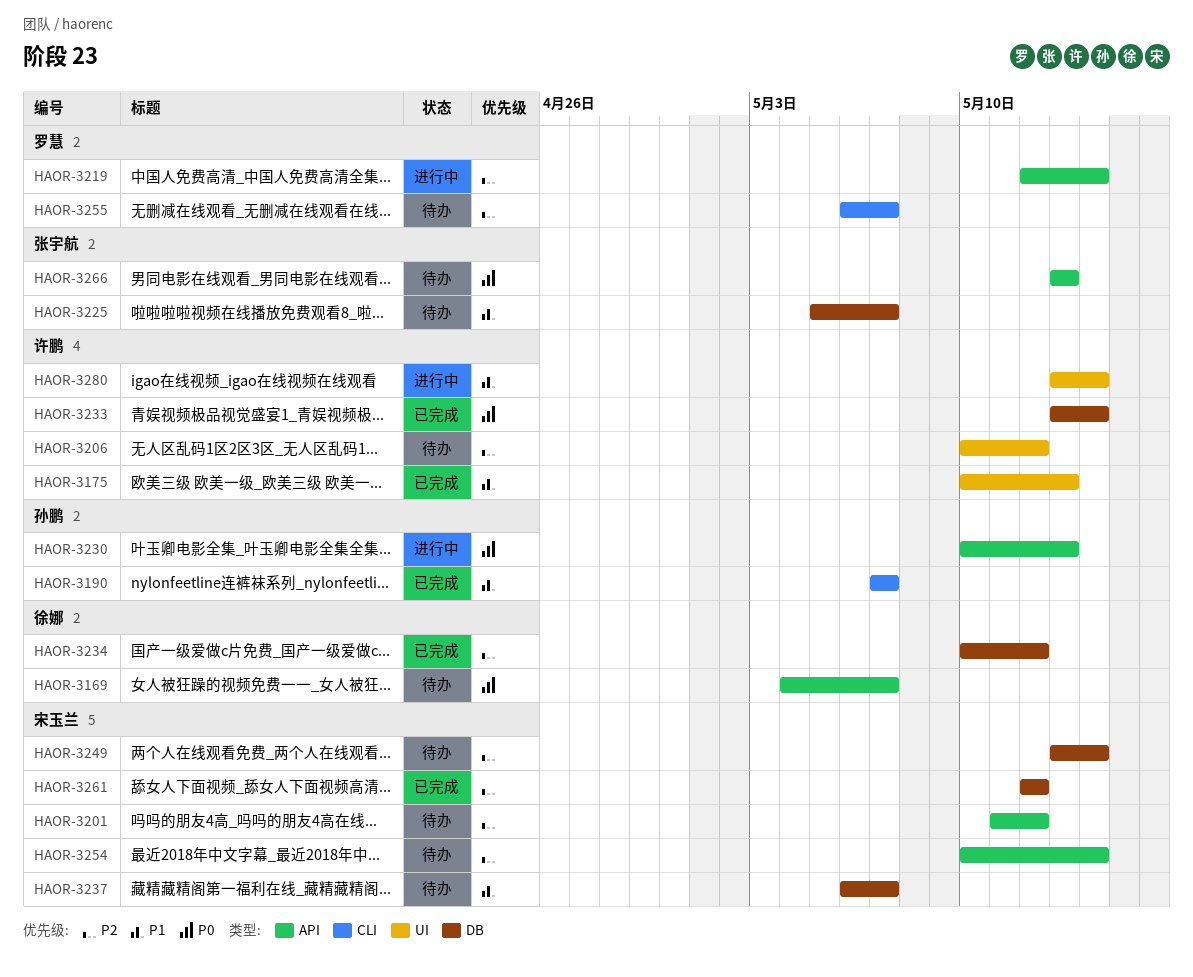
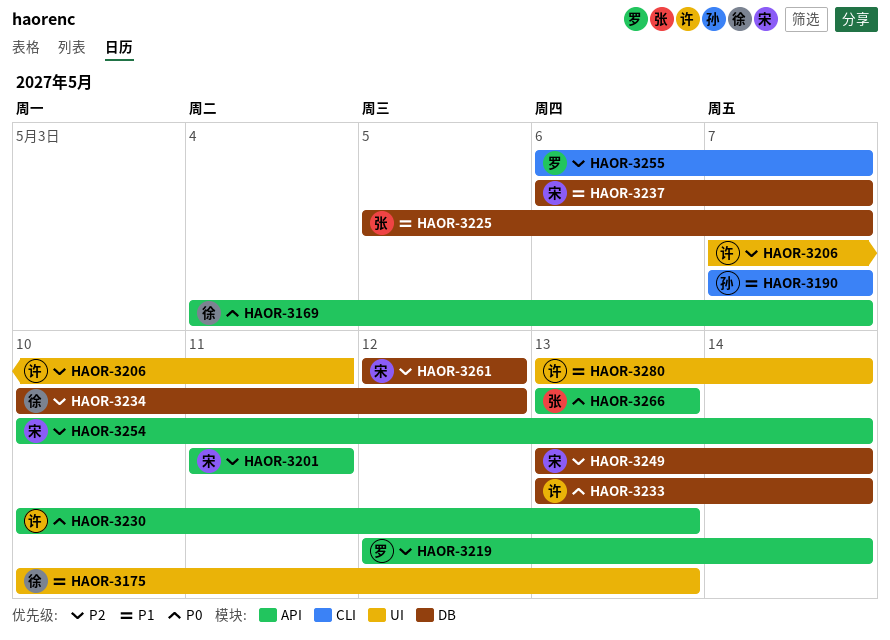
HAOR-3175, owner: 许鹏 -> 徐娜
HAOR-3201, due: May 12 -> May 11
HAOR-3206, start: May 10 -> May 7
HAOR-3206, due: May 12 -> May 11
HAOR-3230, owner: 孙鹏 -> 许鹏

